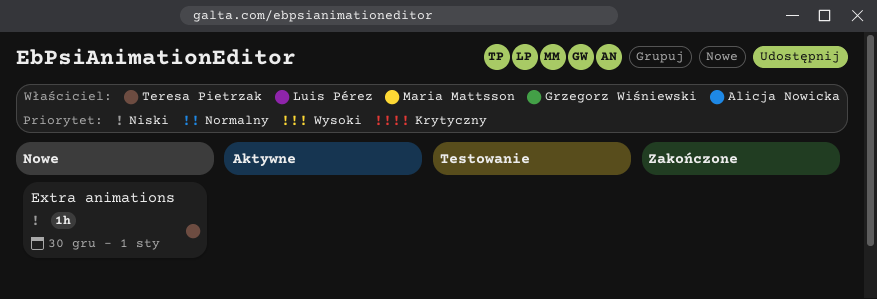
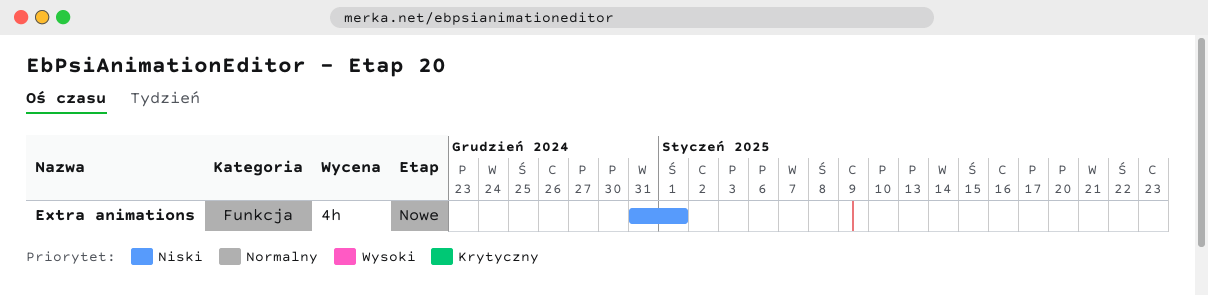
Extra animations, estimate: 1h -> 4h
Extra animations, start: Dec 30 -> Dec 31

